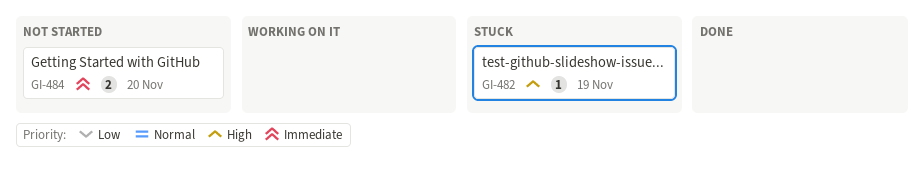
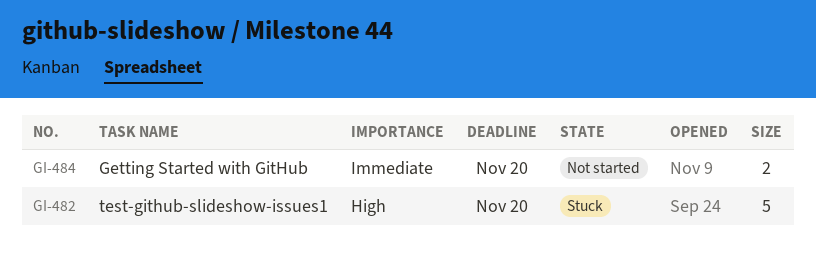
GI-482, estimate: 1 -> 5
GI-482, due: Nov 19 -> Nov 20

